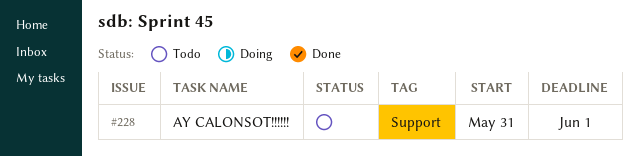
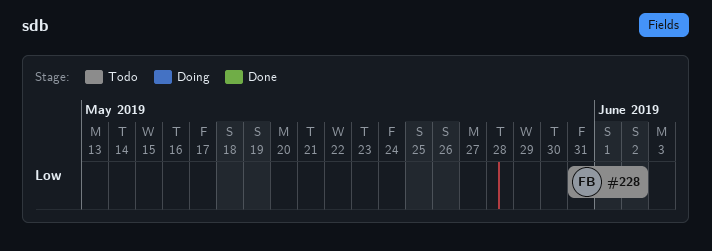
#228, due: Jun 1 -> Jun 2

